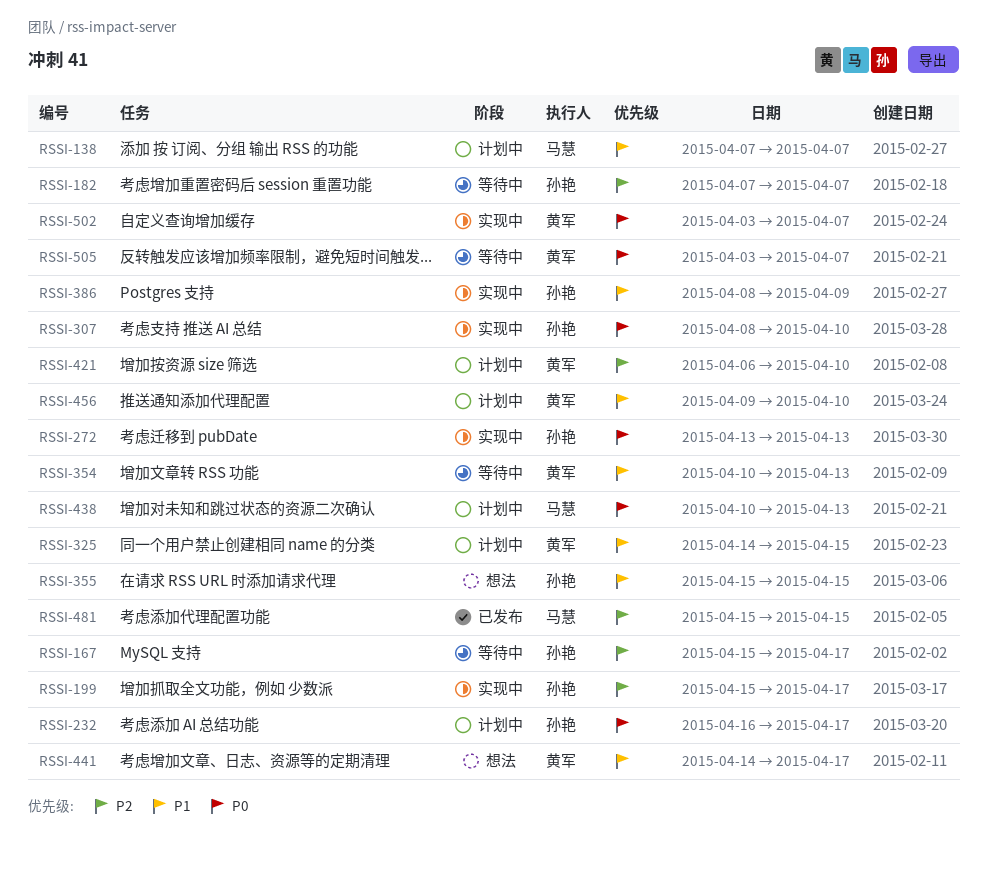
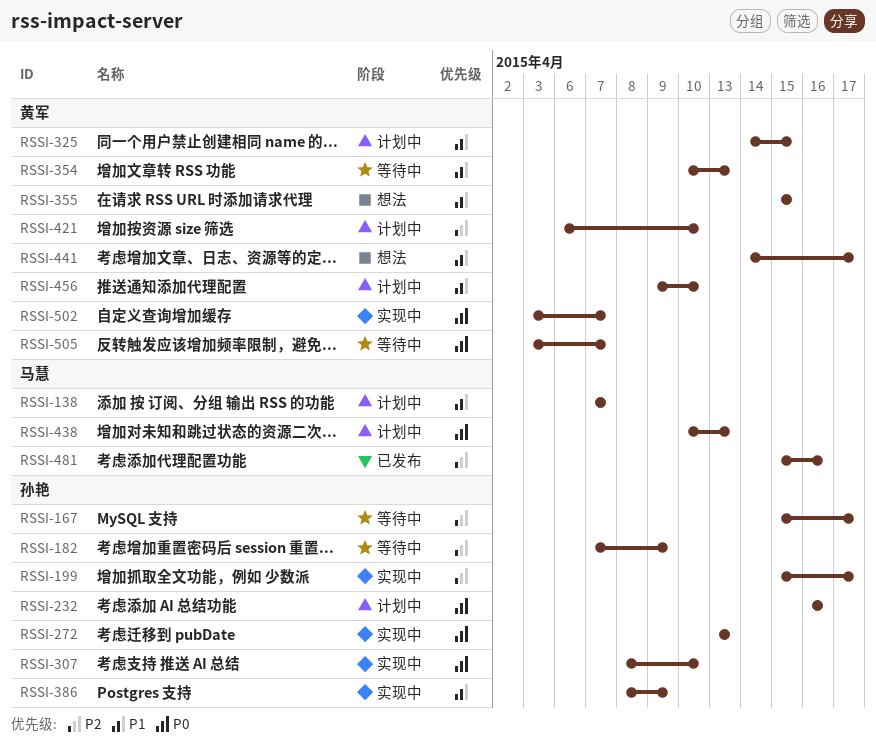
RSSI-182, due: Apr 7 -> Apr 9
RSSI-232, due: Apr 17 -> Apr 16
RSSI-355, owner: 孙艳 -> 黄军
RSSI-481, due: Apr 15 -> Apr 16

